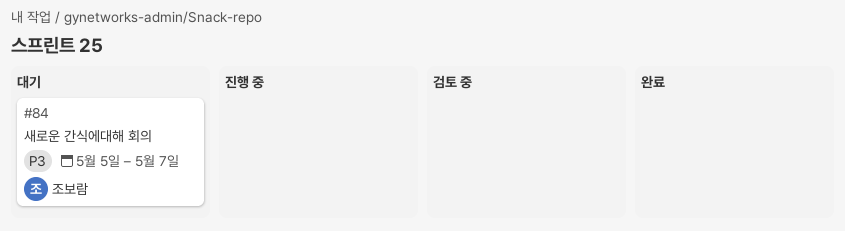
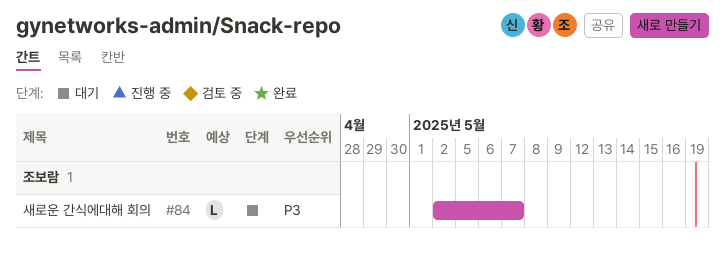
#84, start: May 5 -> May 2

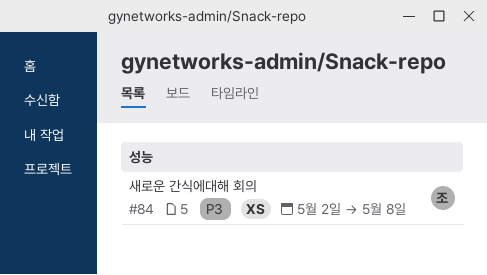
#84, estimate: L -> XS
#84, due: May 7 -> May 8

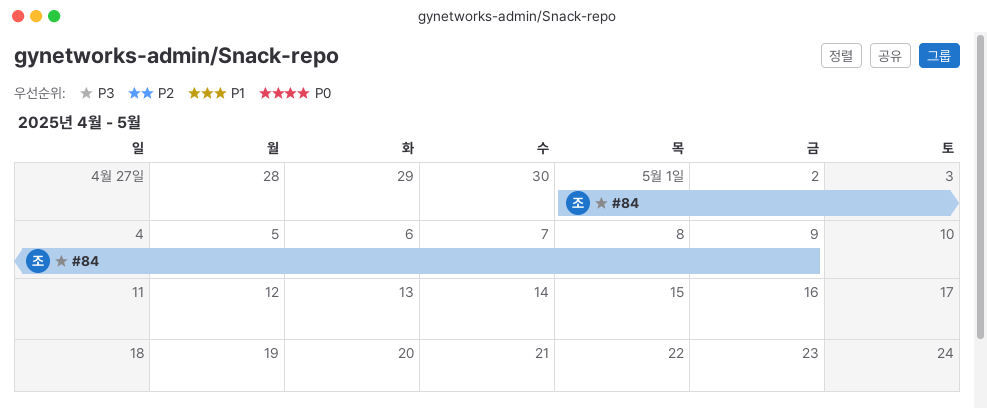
#84, start: May 2 -> May 1
#84, due: May 8 -> May 9

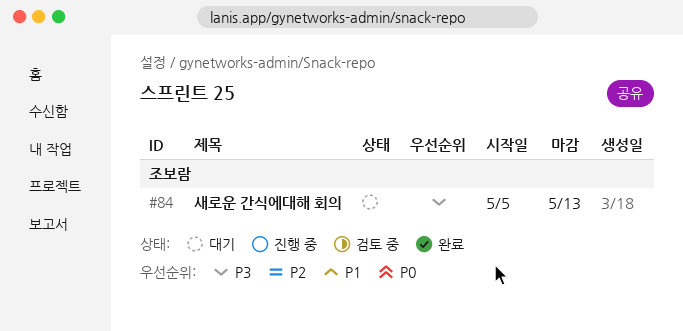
#84, start: May 1 -> May 5
#84, due: May 9 -> May 13

